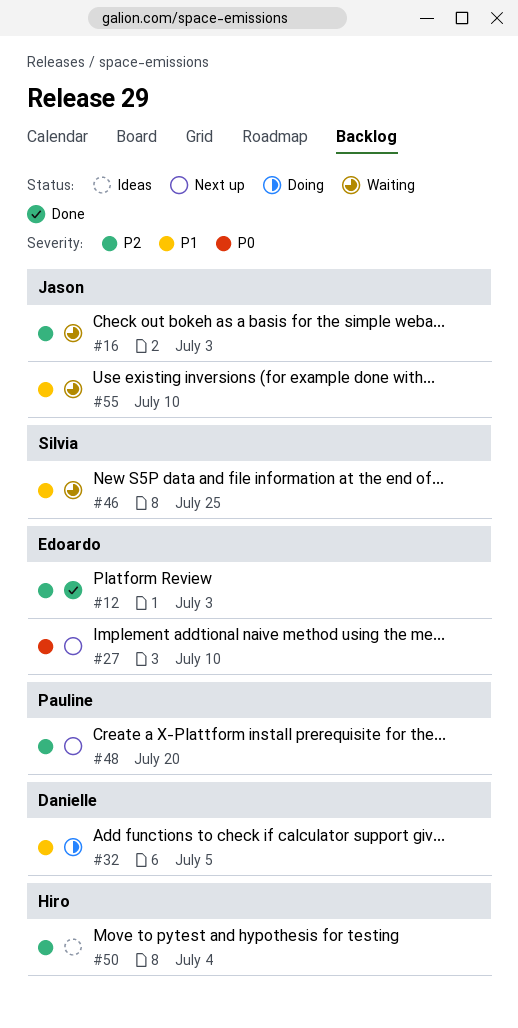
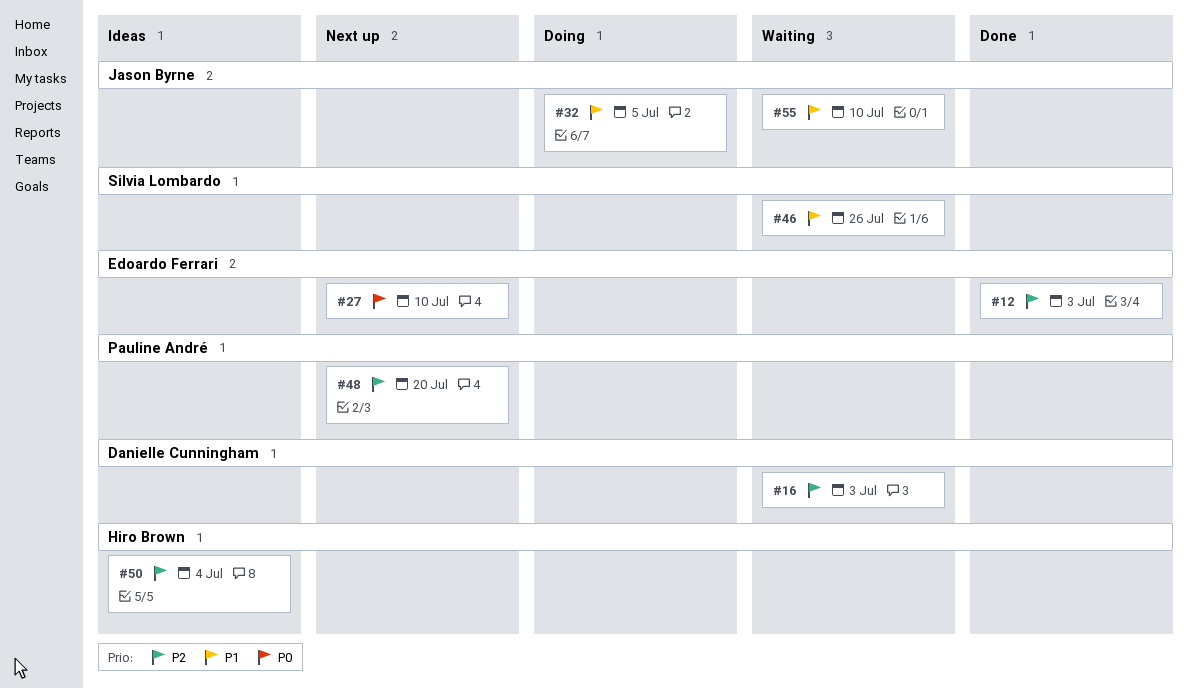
#16, owner: Jason Byrne -> Danielle Cunningham
#32, owner: Danielle Cunningham -> Jason Byrne
#46, due: Jul 25 -> Jul 26

